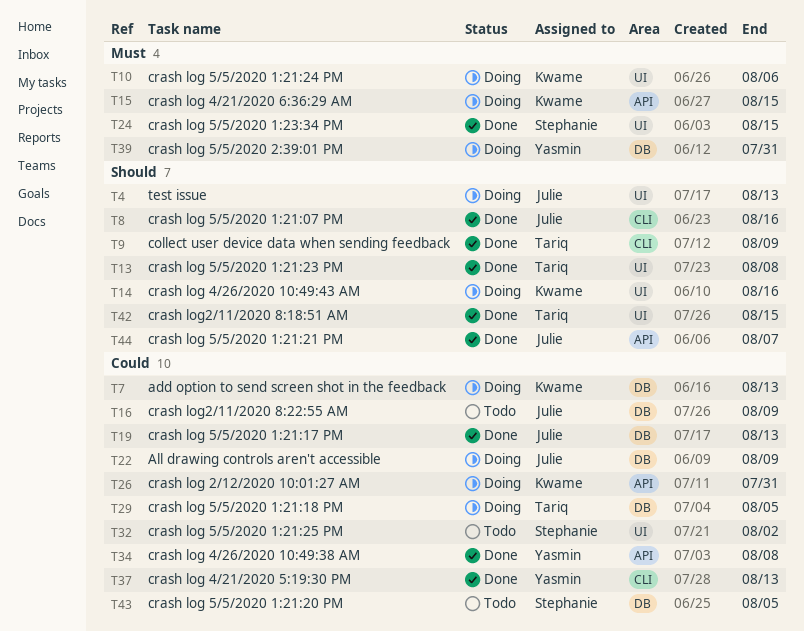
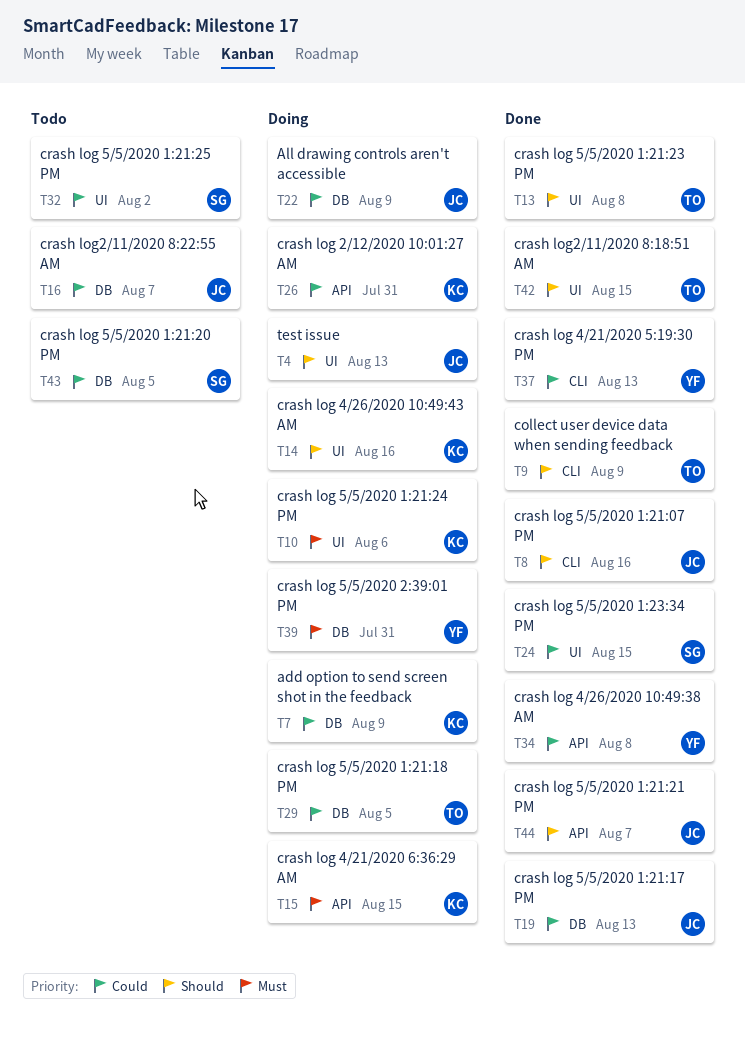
T7, due: Aug 13 -> Aug 9
T16, due: Aug 9 -> Aug 7
T24, priority: Must -> Could

